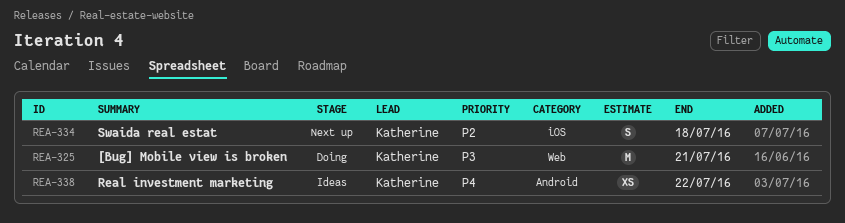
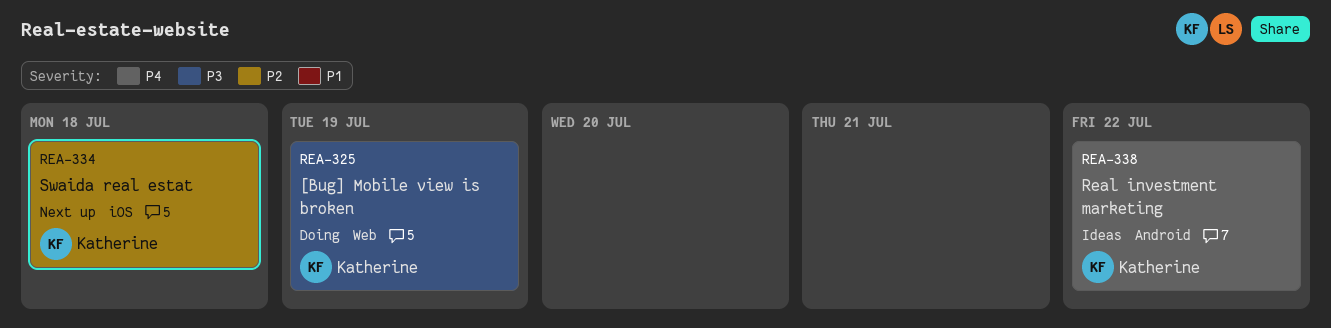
REA-325, due: Jul 21 -> Jul 19

